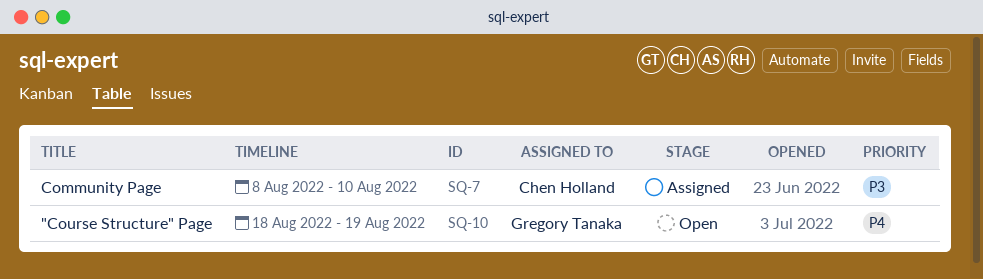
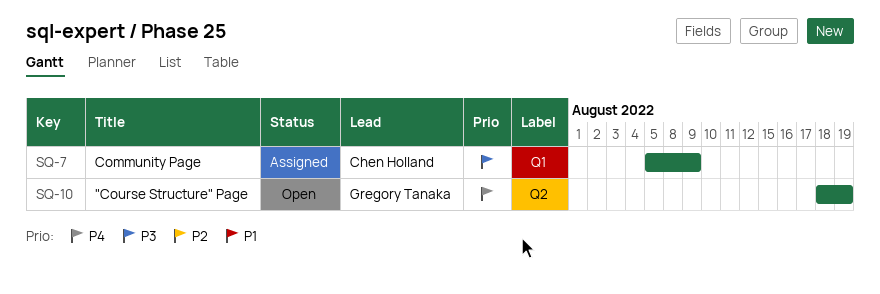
SQ-7, start: Aug 8 -> Aug 5
SQ-7, due: Aug 10 -> Aug 9

